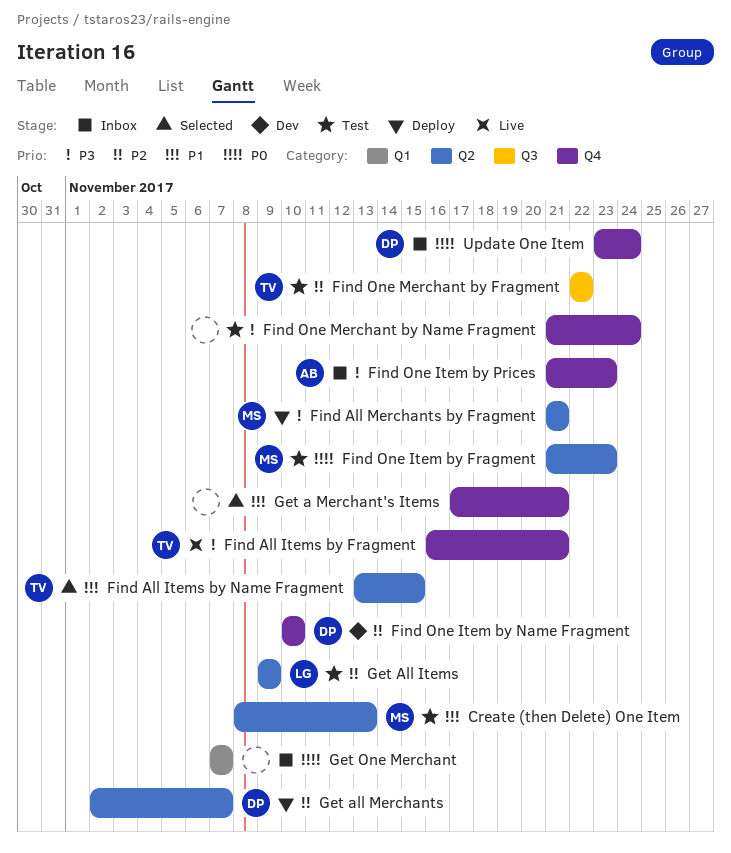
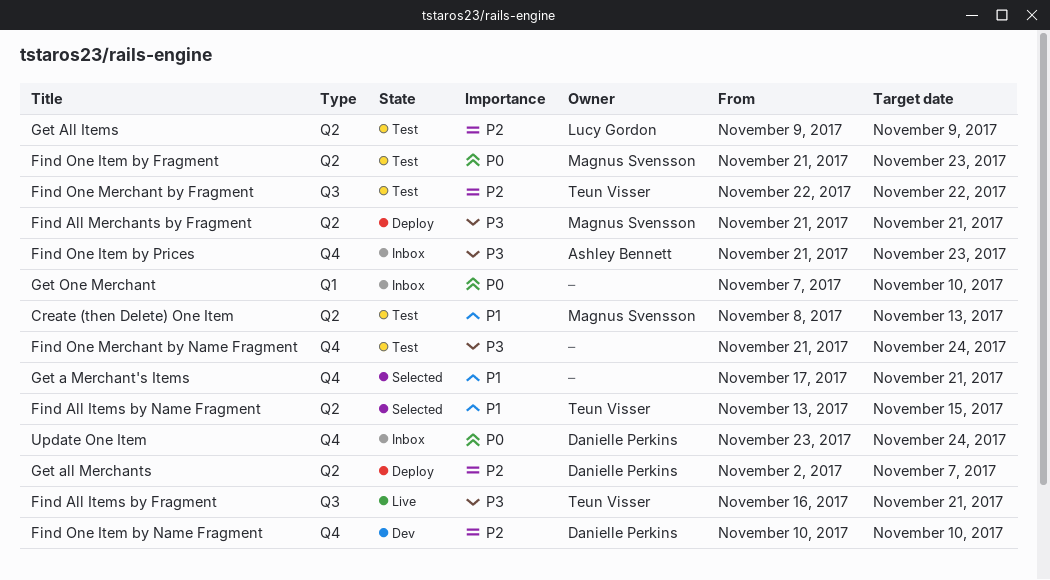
Find All Items by Fragment, label: Q4 -> Q3
Get One Merchant, due: Nov 7 -> Nov 10

